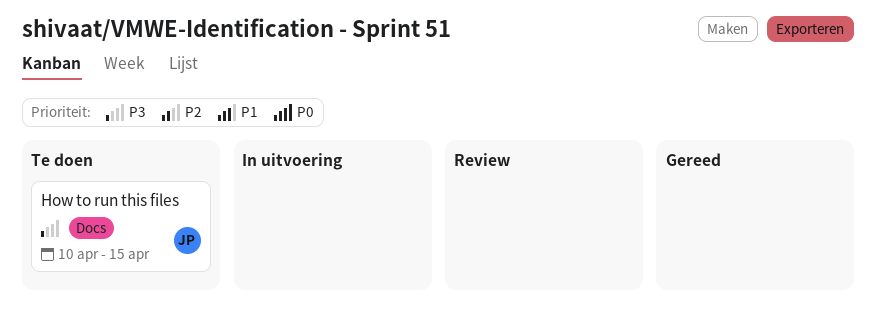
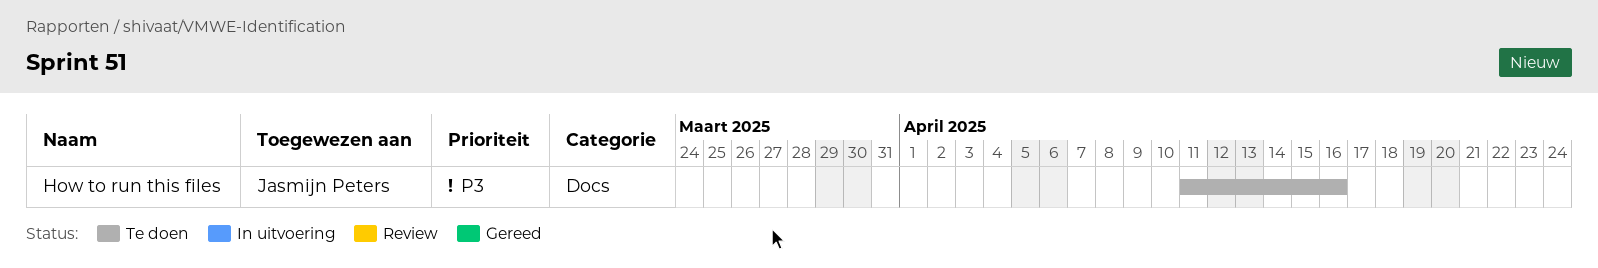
How to run this files, start: Apr 10 -> Apr 11
How to run this files, due: Apr 15 -> Apr 16

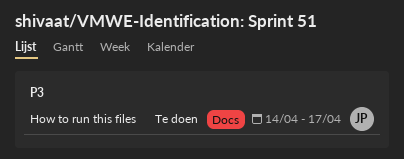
How to run this files, start: Apr 11 -> Apr 14
How to run this files, due: Apr 16 -> Apr 17

